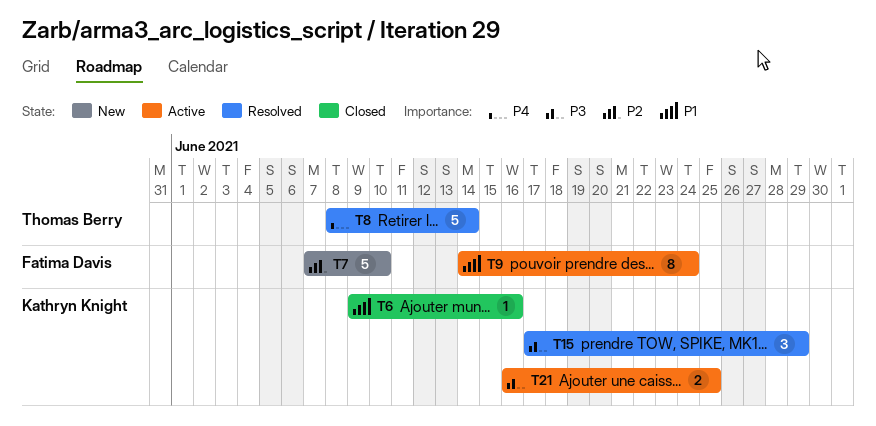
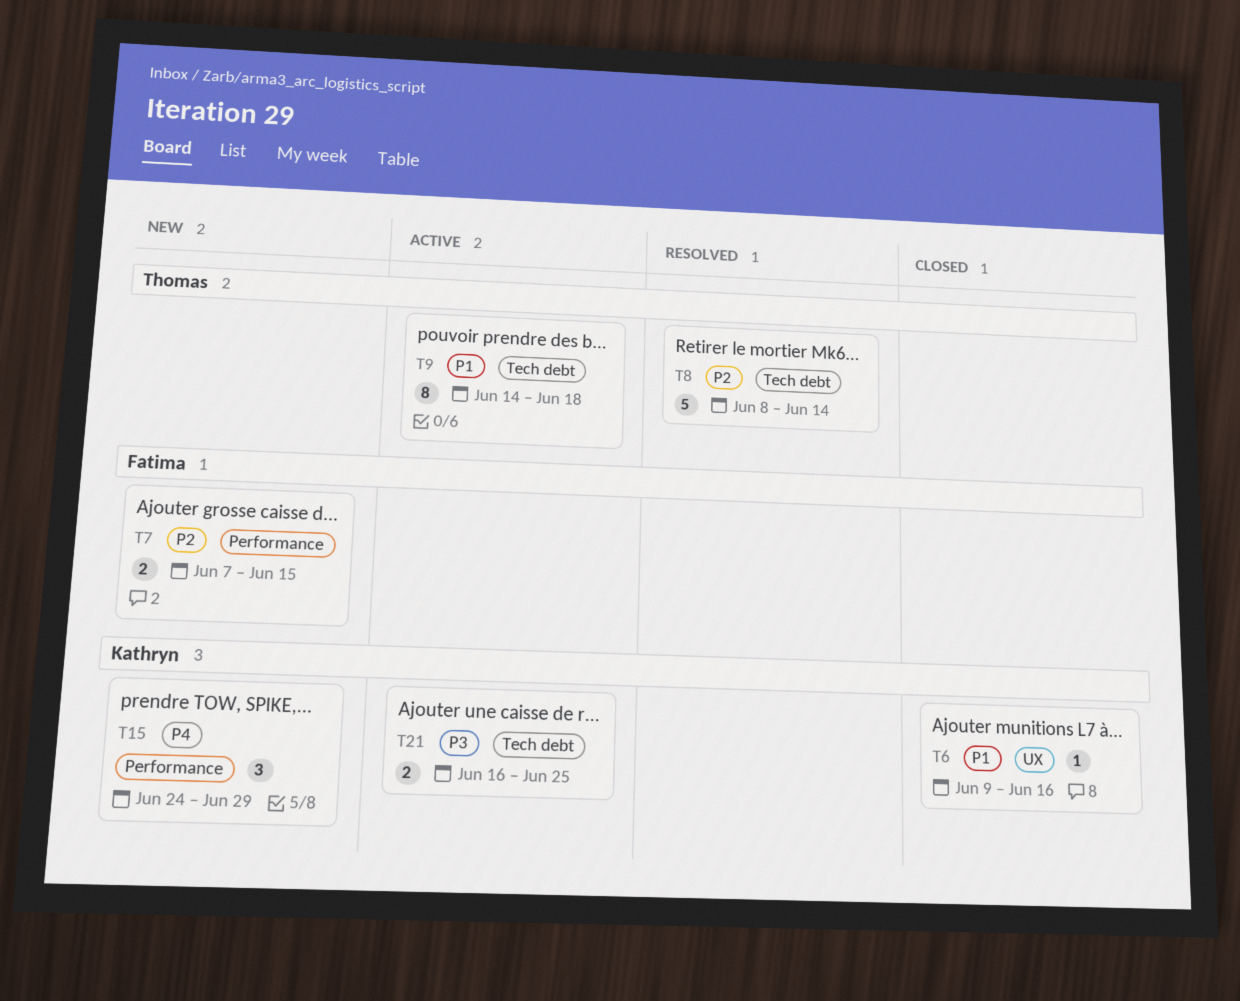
T7, estimate: 5 -> 2
T7, due: Jun 10 -> Jun 15
T8, priority: P4 -> P2
T9, owner: Fatima Davis -> Thomas Berry
T9, due: Jun 24 -> Jun 18
T15, status: Resolved -> New
T15, priority: P3 -> P4
T15, start: Jun 17 -> Jun 24

